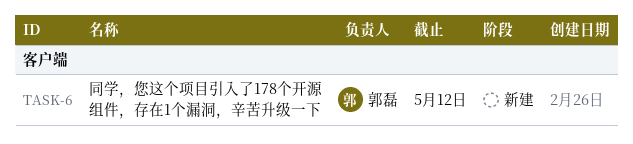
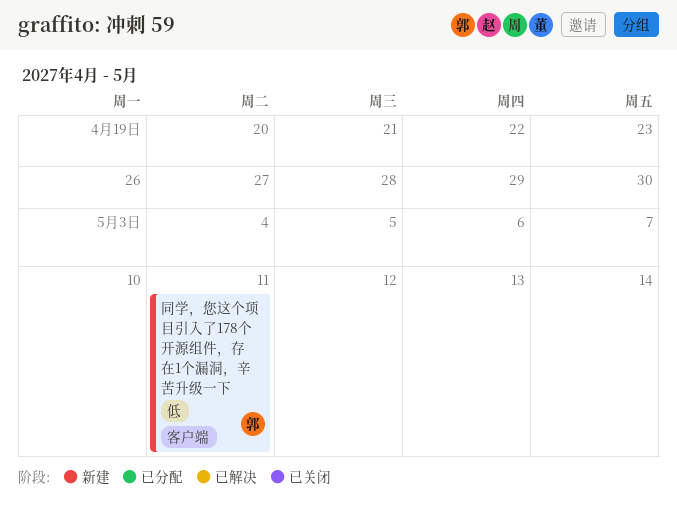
同学，您这个项目引入了178个开源组件，存在1个漏洞，辛苦升级一下, due: May 12 -> May 11

